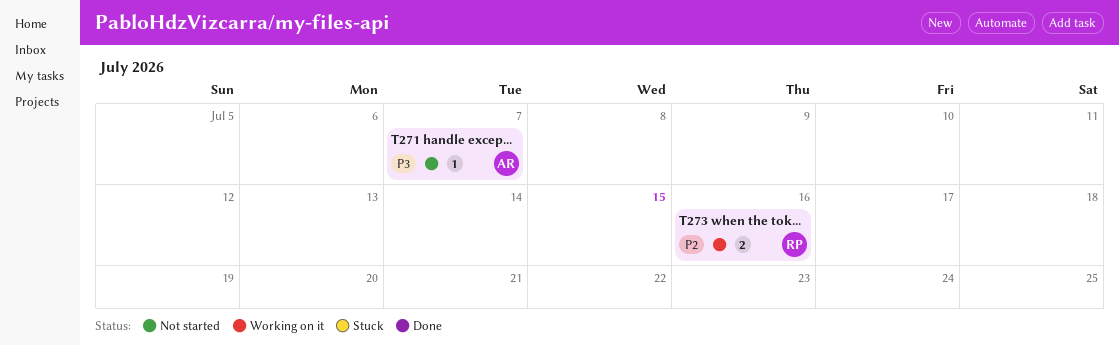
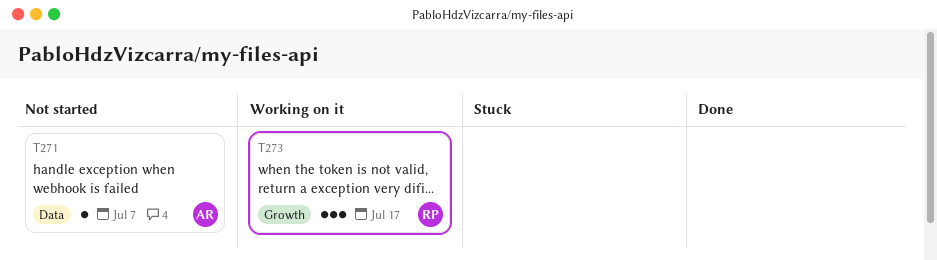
T273, estimate: 2 -> 3
T273, due: Jul 16 -> Jul 17

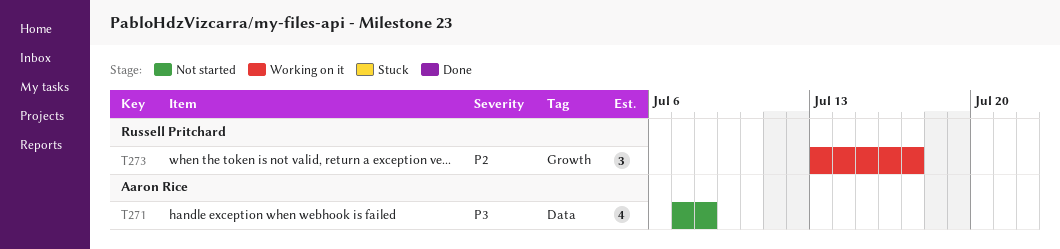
T271, estimate: 1 -> 4
T271, due: Jul 7 -> Jul 8

